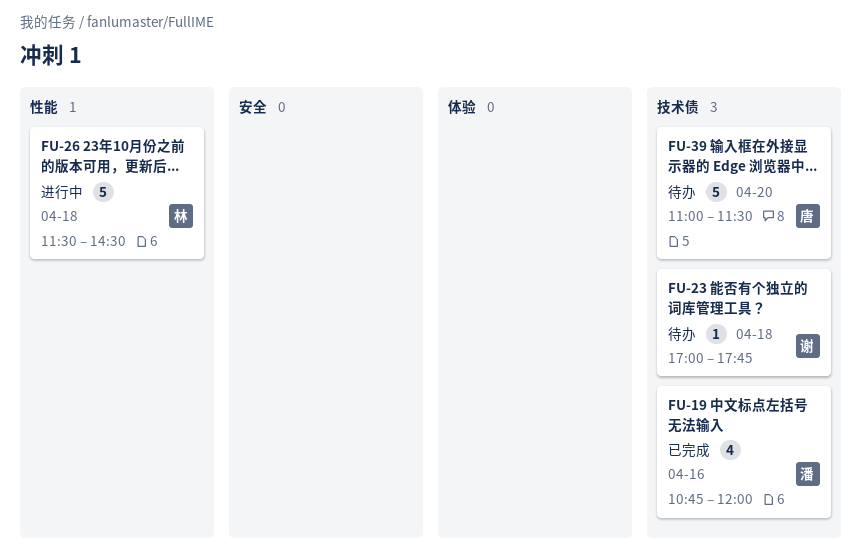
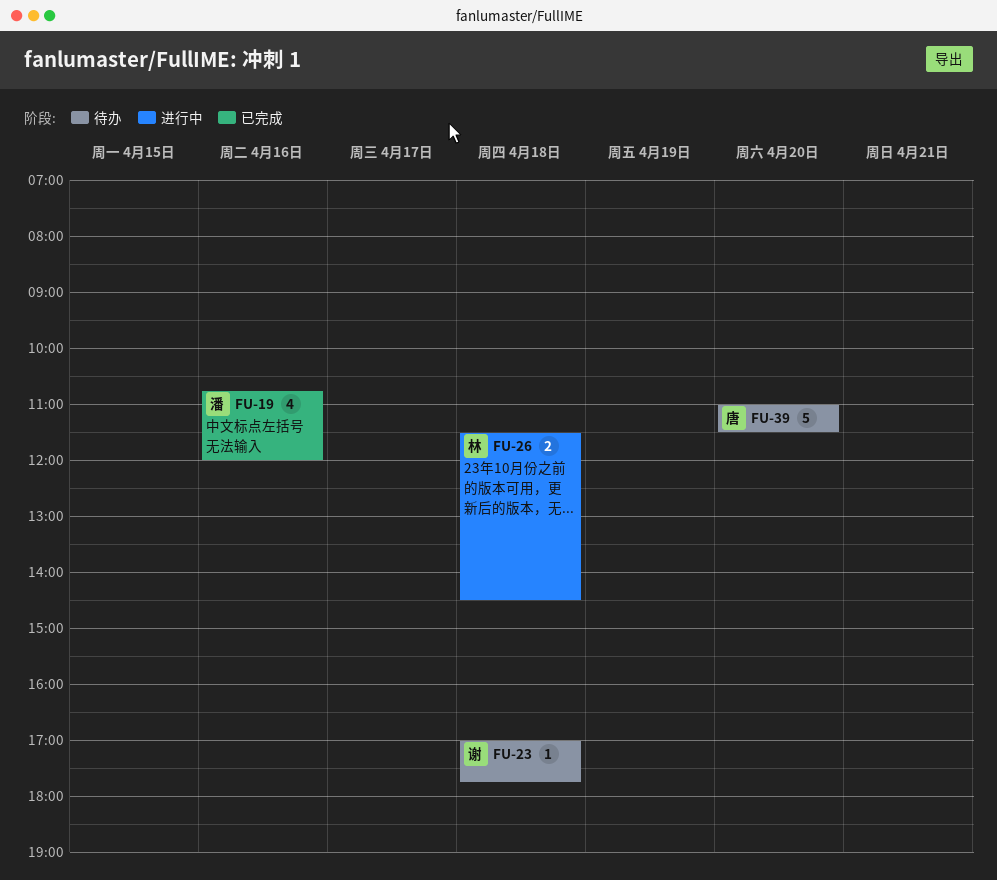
FU-26, estimate: 5 -> 2

